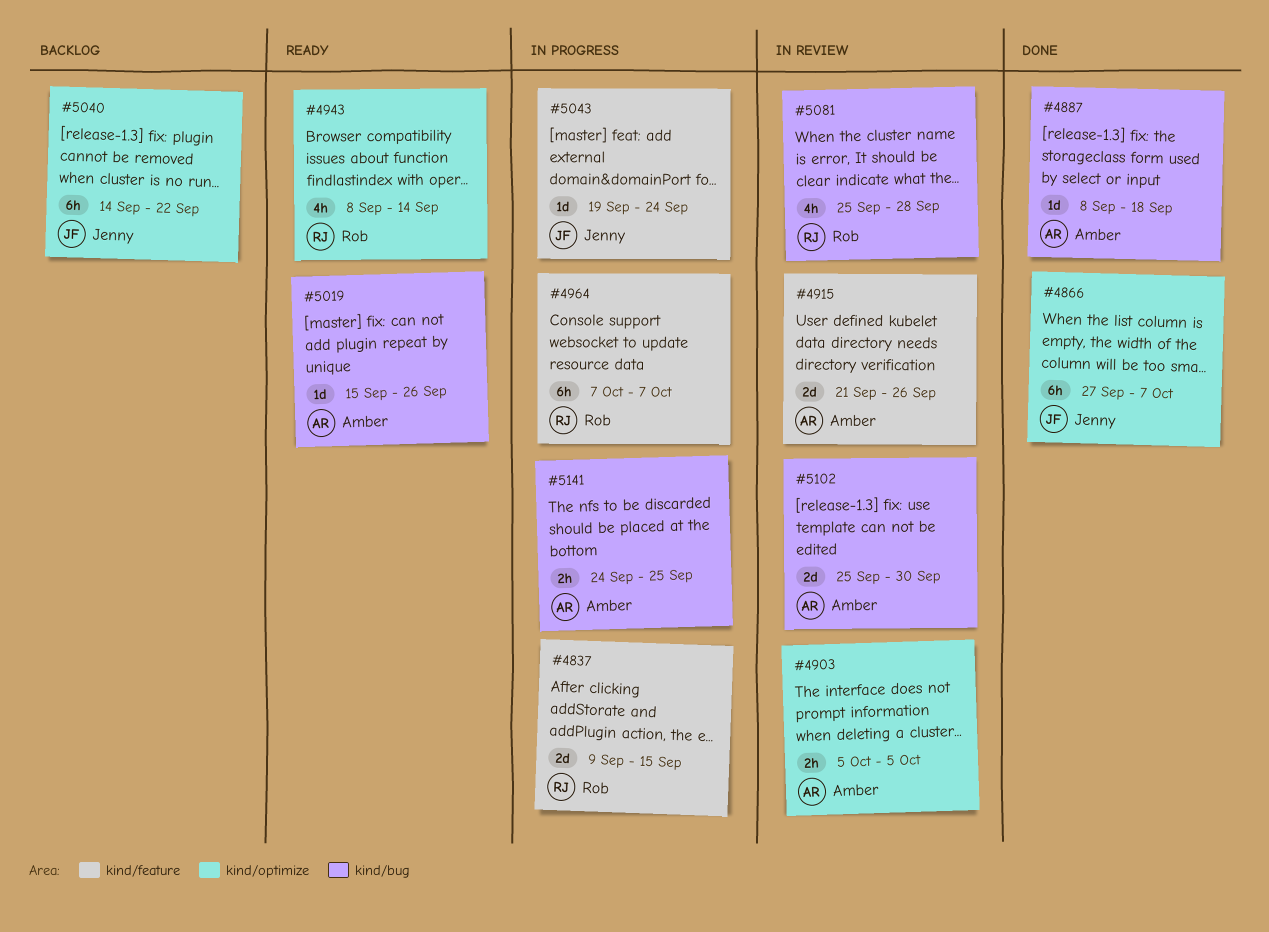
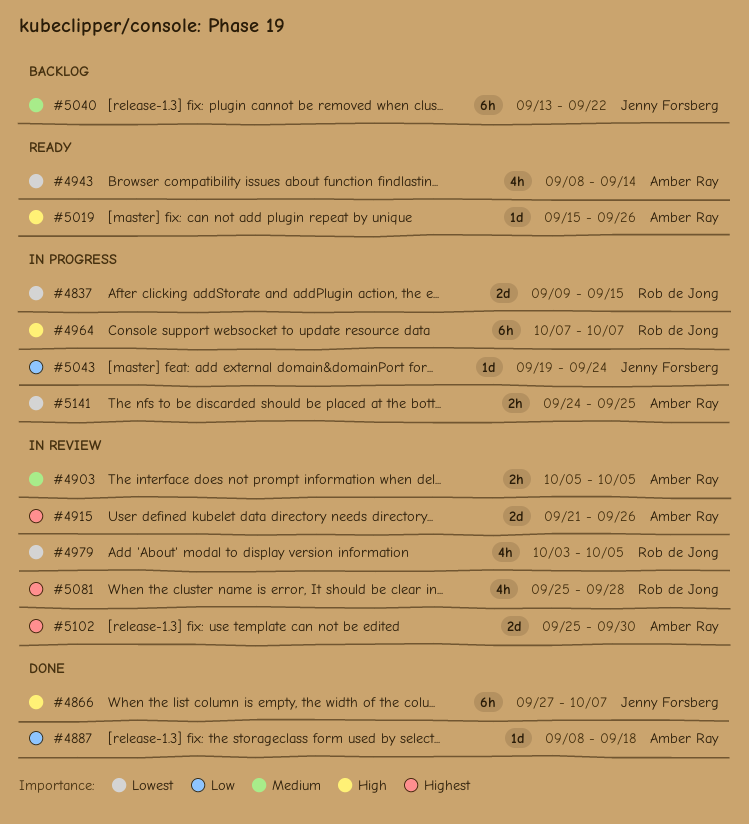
#4943, owner: Rob de Jong -> Amber Ray
#4979: none -> present
#5040, start: Sep 14 -> Sep 13

